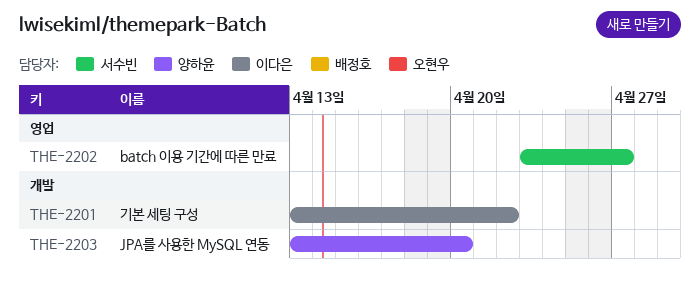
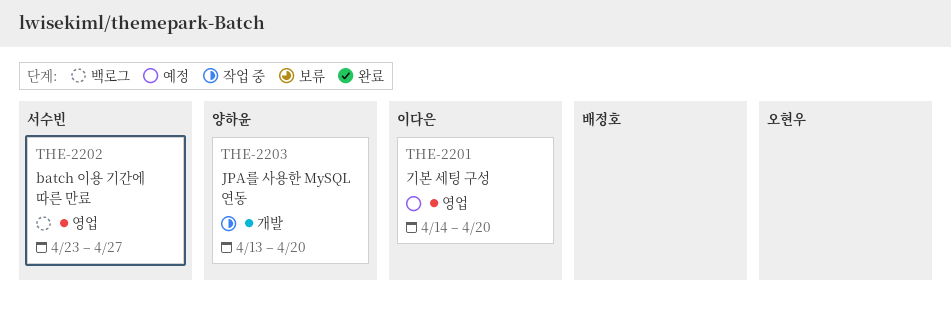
THE-2201, label: 개발 -> 영업
THE-2201, start: Apr 13 -> Apr 14
THE-2201, due: Apr 22 -> Apr 20

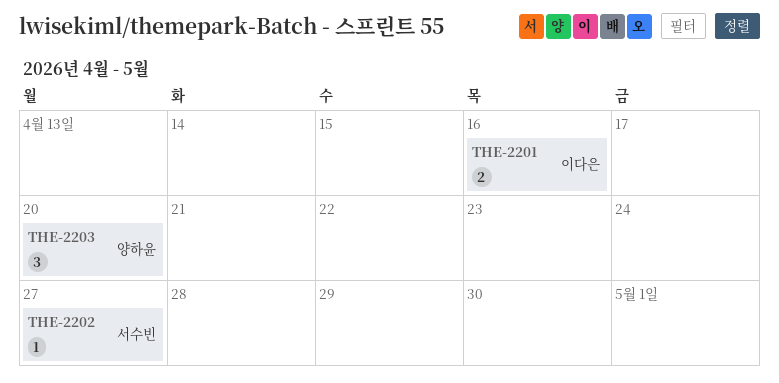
THE-2201, due: Apr 20 -> Apr 16

